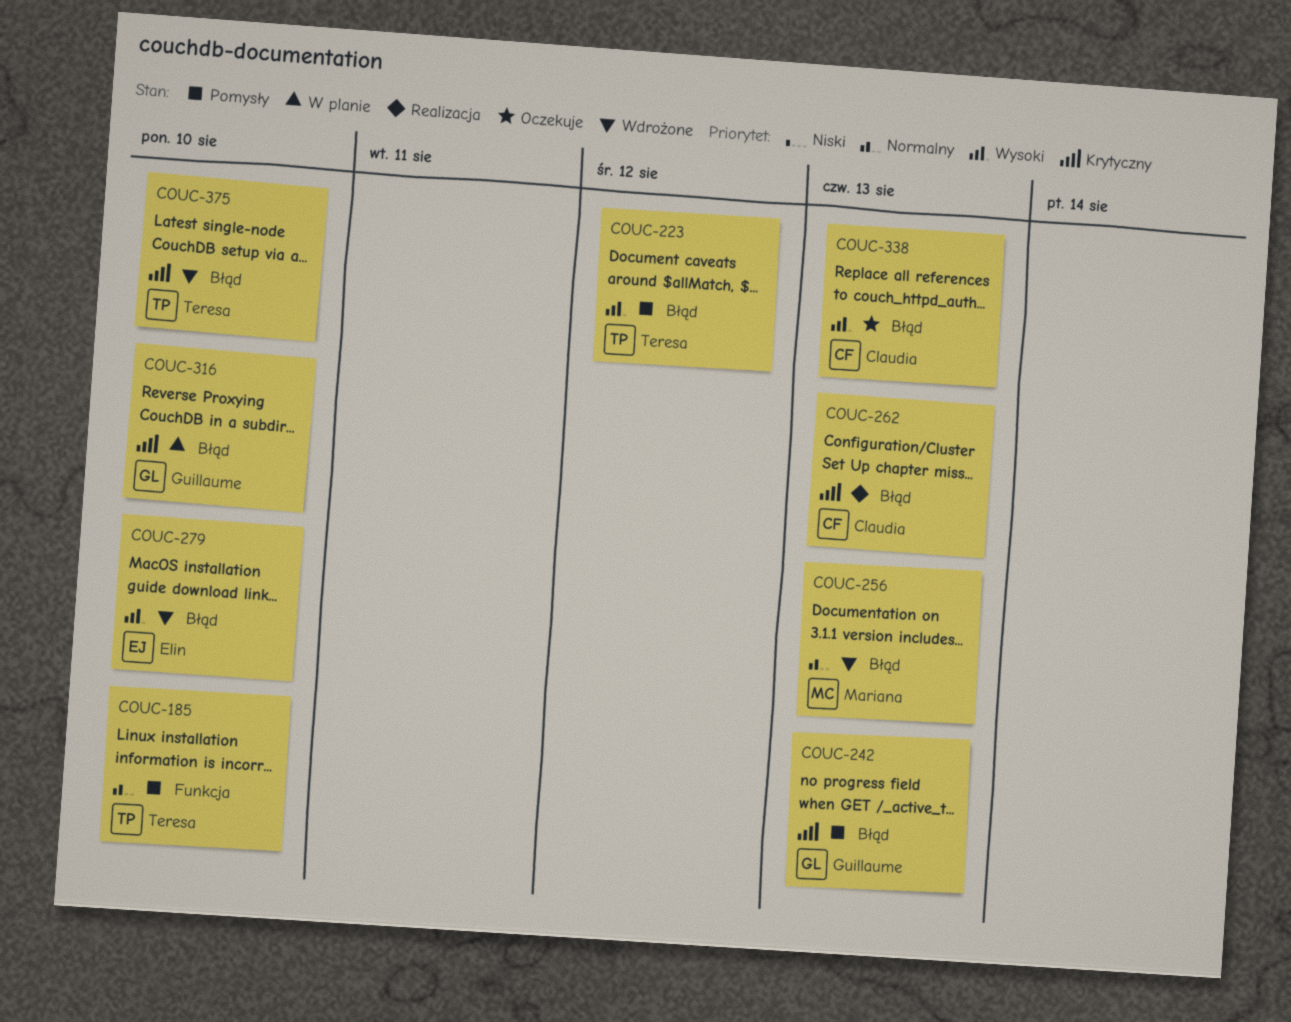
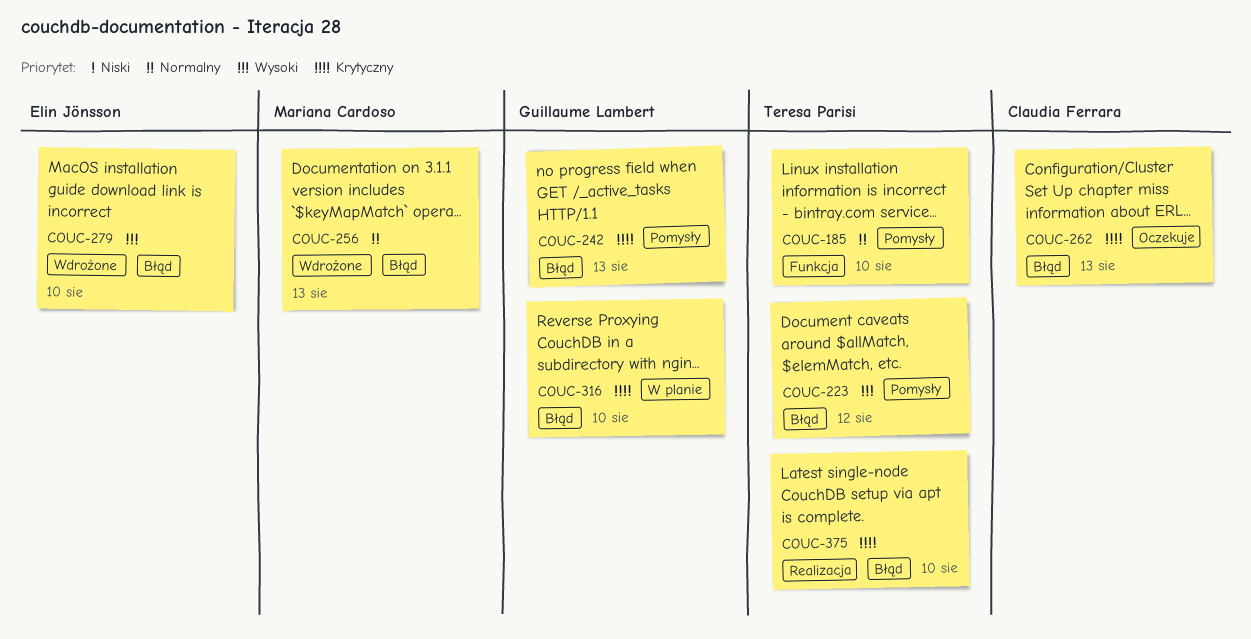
COUC-262, status: Realizacja -> Oczekuje
COUC-338: present -> none
COUC-375, status: Wdrożone -> Realizacja

